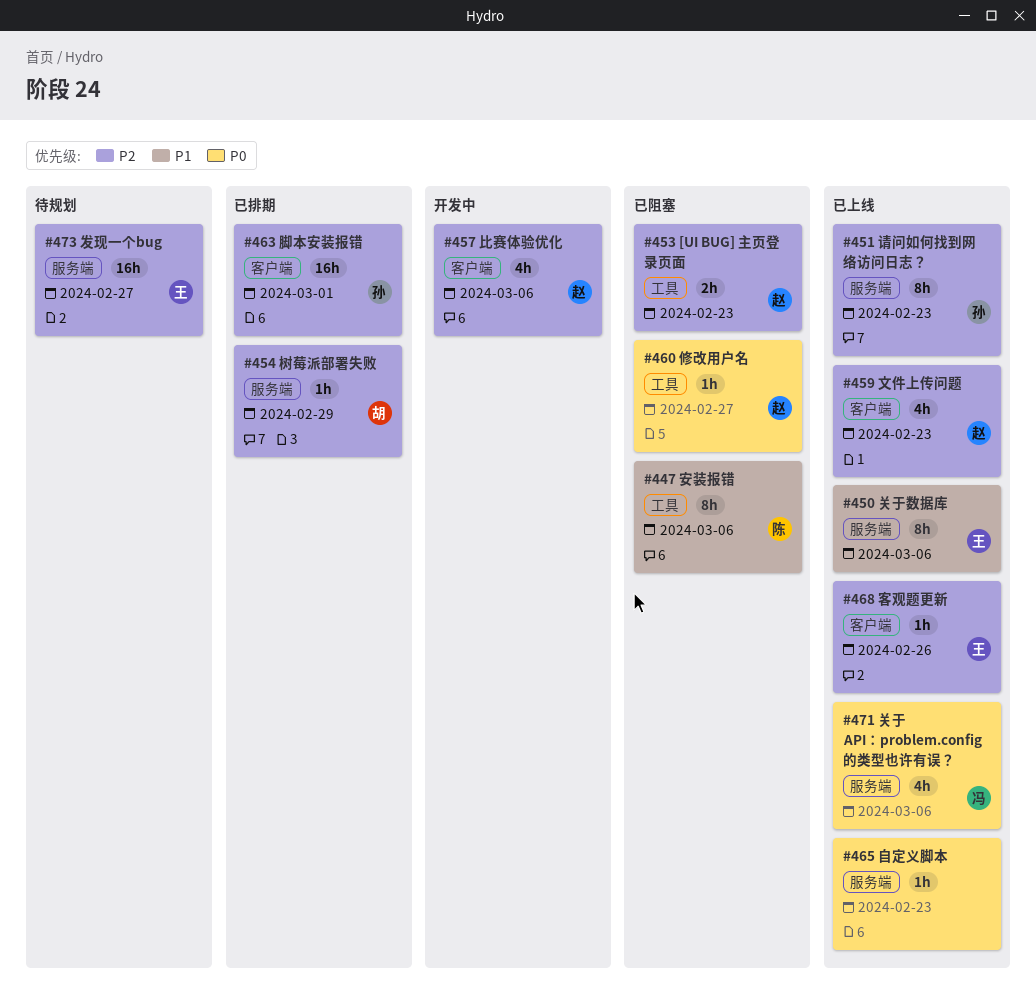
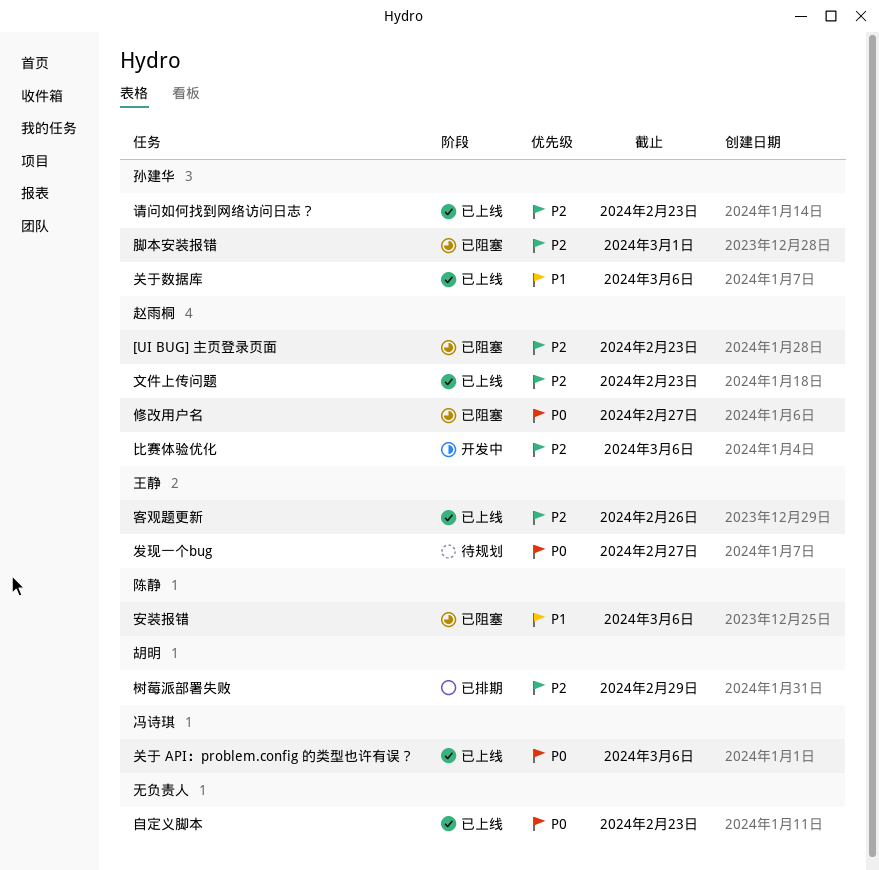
关于数据库, owner: 王静 -> 孙建华
发现一个bug, priority: P2 -> P0
脚本安装报错, status: 已排期 -> 已阻塞

